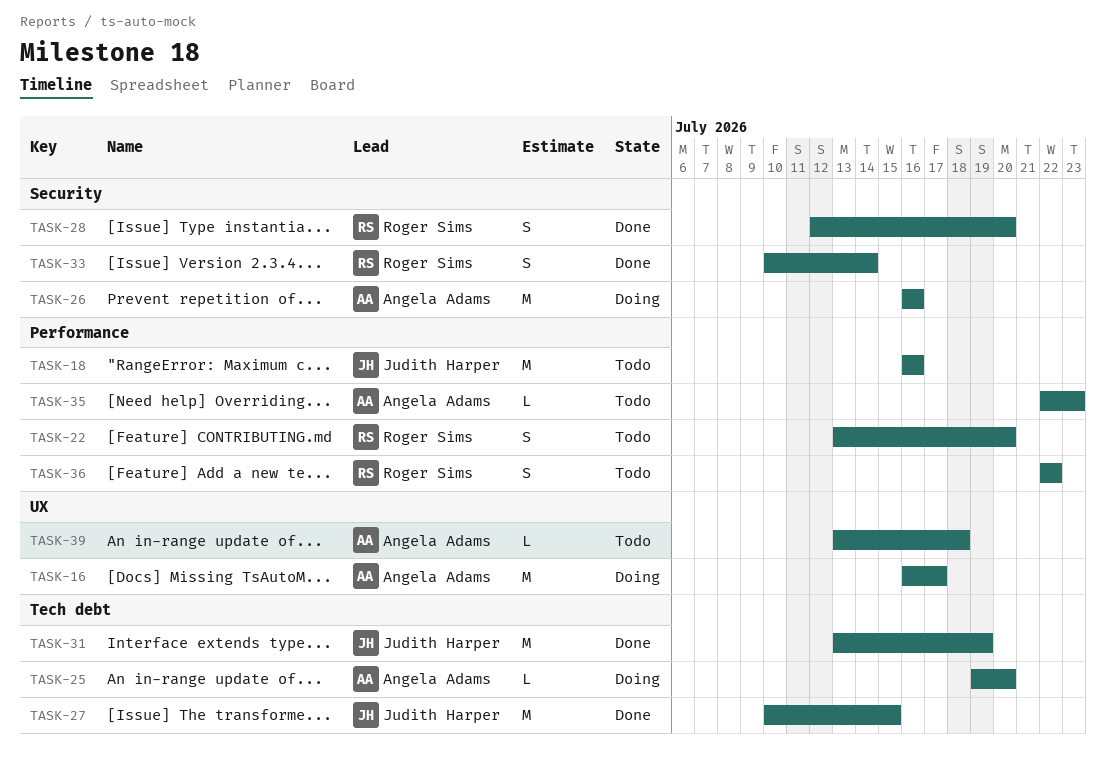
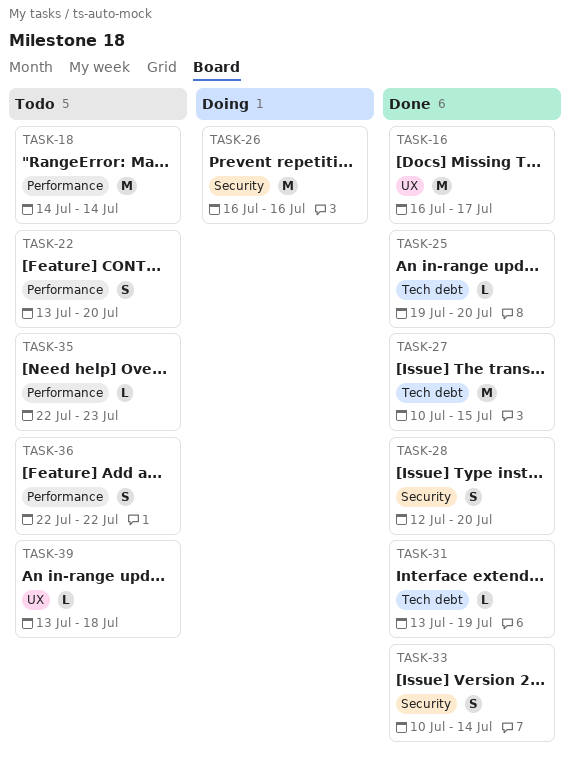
TASK-16, status: Doing -> Done
TASK-18, start: Jul 16 -> Jul 14
TASK-18, due: Jul 16 -> Jul 14
TASK-25, status: Doing -> Done
TASK-31, estimate: M -> L

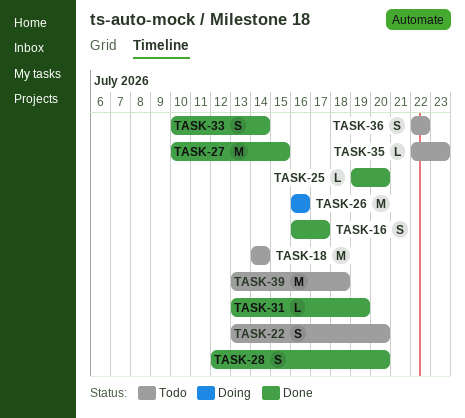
TASK-16, estimate: M -> S
TASK-39, estimate: L -> M

